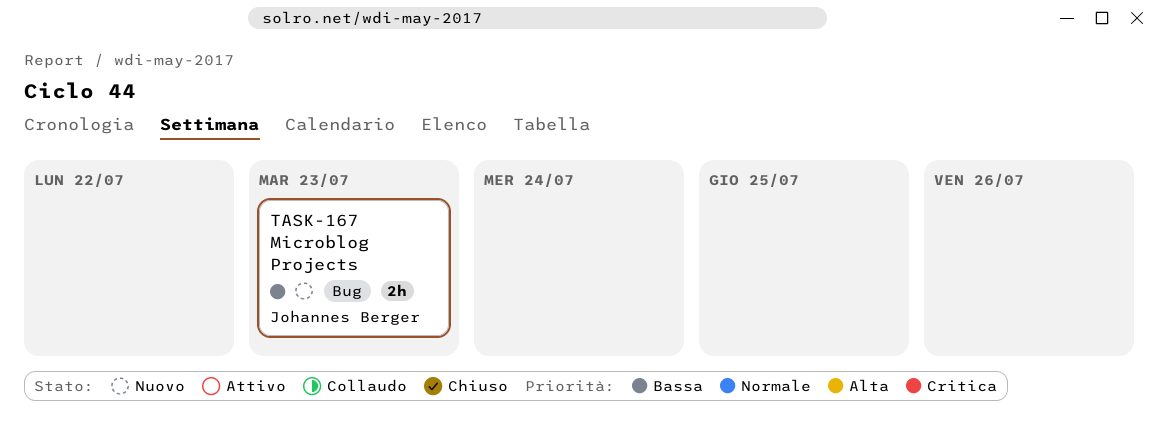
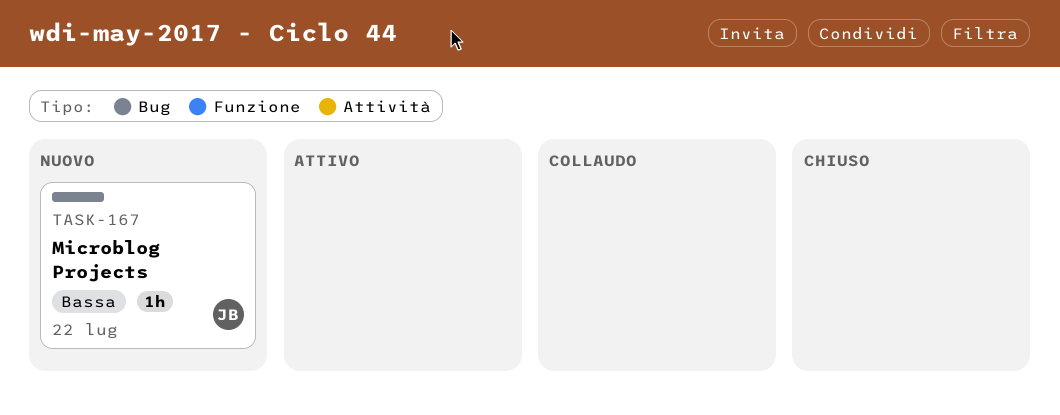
TASK-167, estimate: 2h -> 1h
TASK-167, due: Jul 23 -> Jul 22

